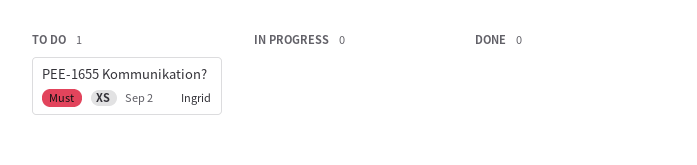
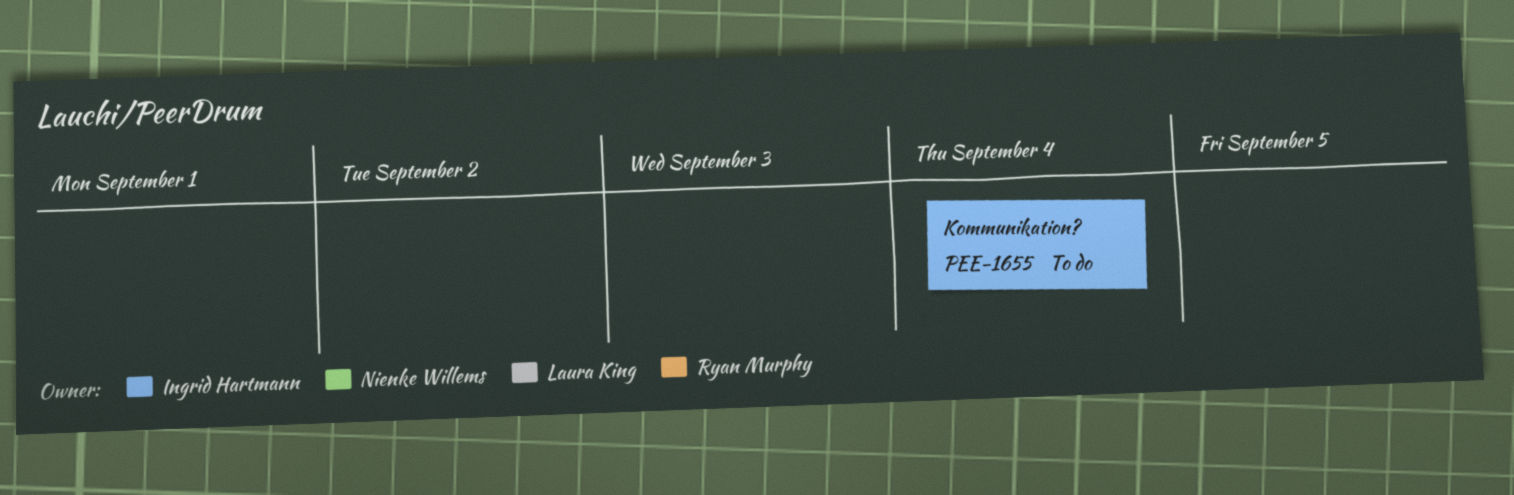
PEE-1655, due: Sep 2 -> Sep 4

